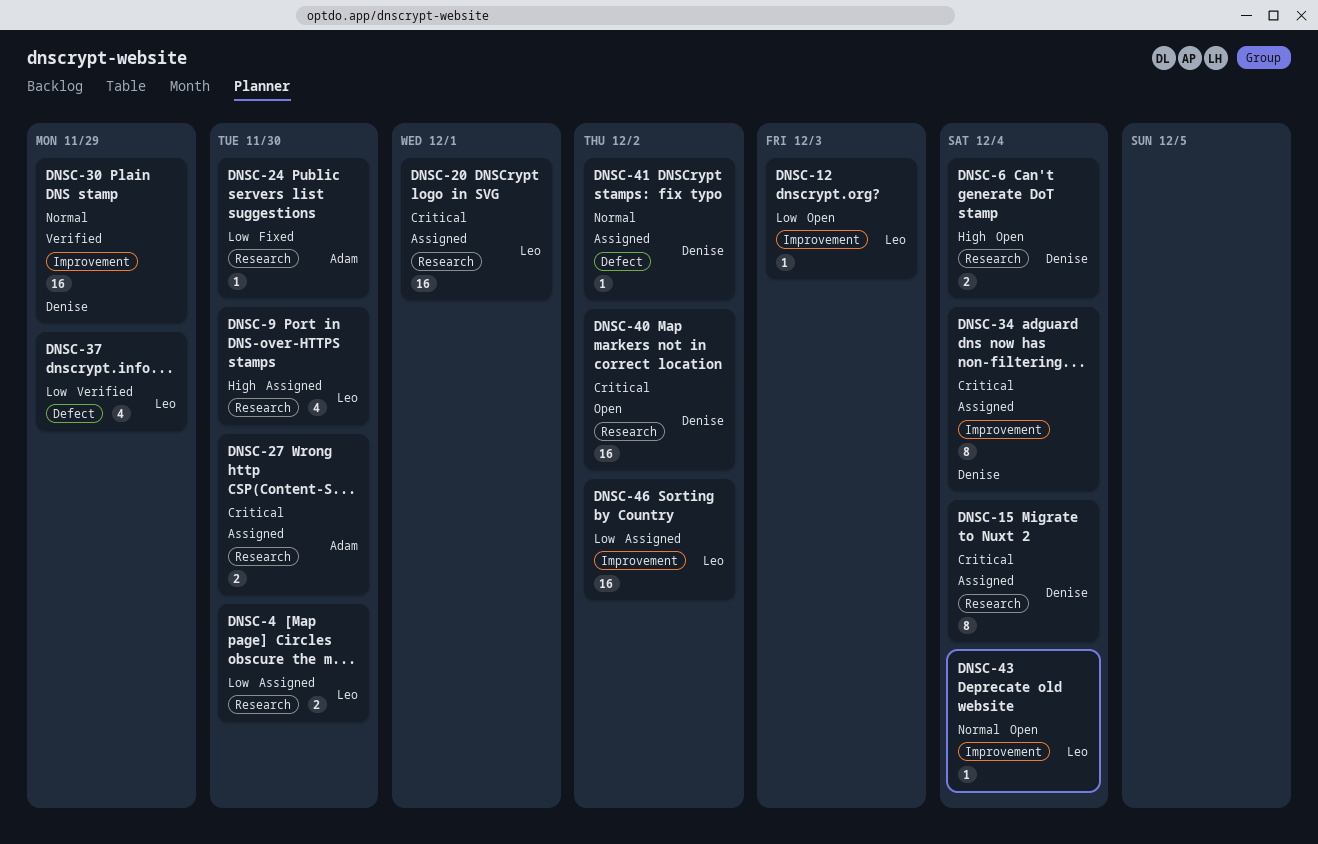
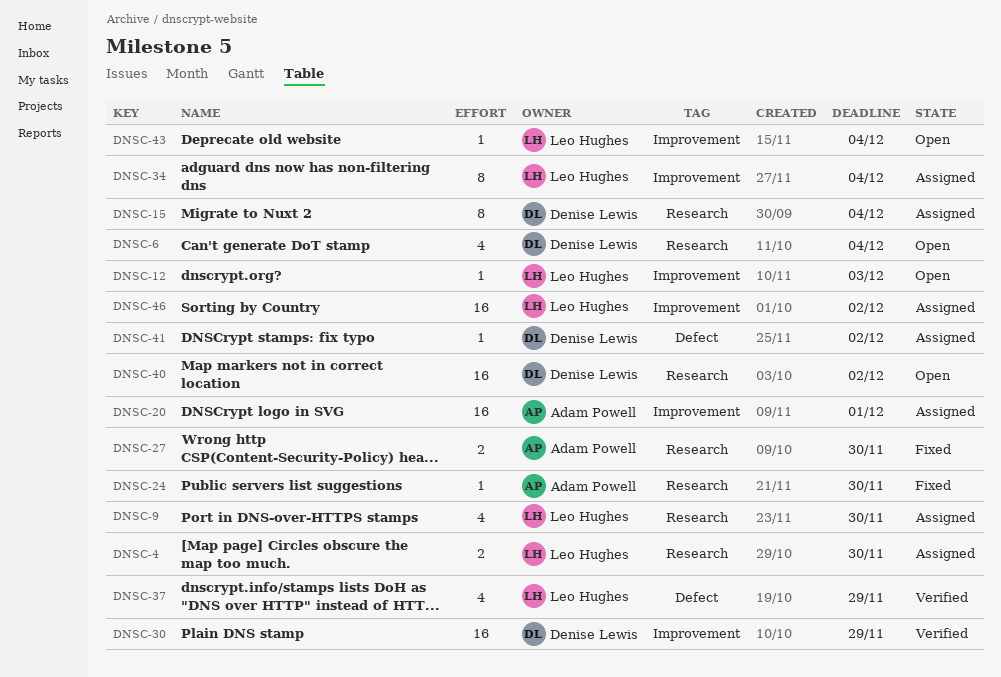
DNSC-6, estimate: 2 -> 4
DNSC-20, owner: Leo Hughes -> Adam Powell
DNSC-20, label: Research -> Improvement
DNSC-27, status: Assigned -> Fixed
DNSC-34, owner: Denise Lewis -> Leo Hughes

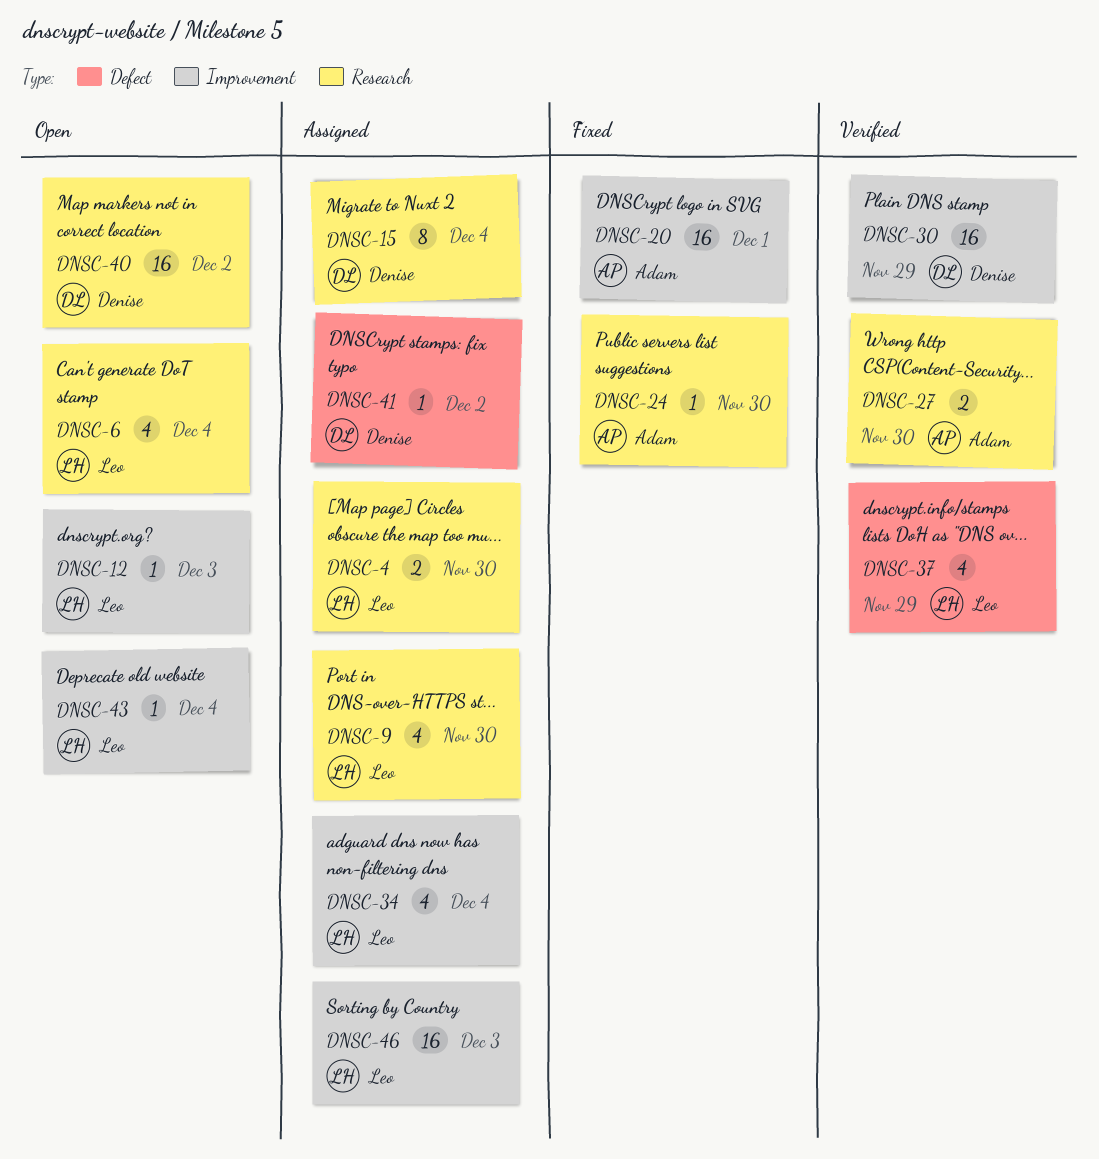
DNSC-6, owner: Denise Lewis -> Leo Hughes
DNSC-20, status: Assigned -> Fixed
DNSC-27, status: Fixed -> Verified
DNSC-34, estimate: 8 -> 4
DNSC-46, due: Dec 2 -> Dec 3

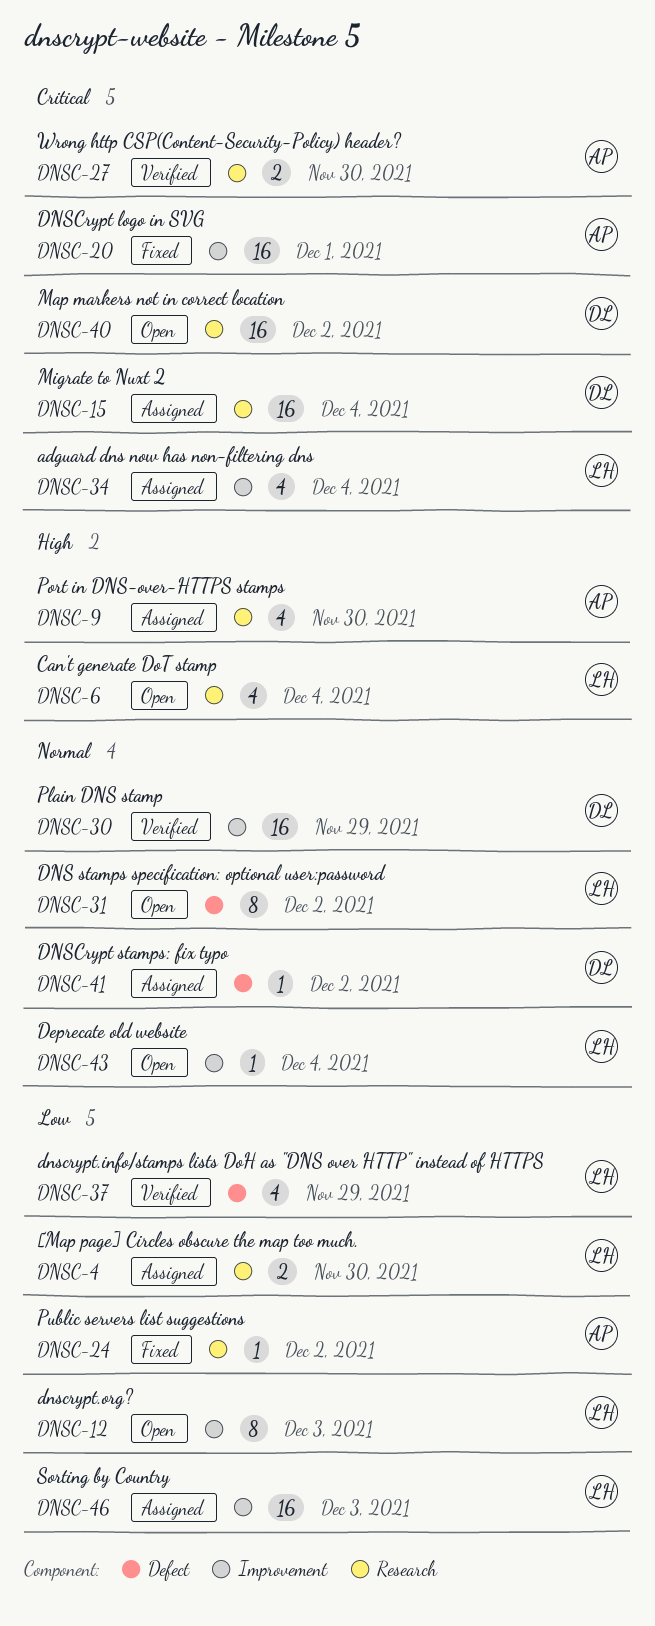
DNSC-9, owner: Leo -> Adam
DNSC-12, estimate: 1 -> 8
DNSC-15, estimate: 8 -> 16
DNSC-24, due: Nov 30 -> Dec 2
DNSC-31: none -> present

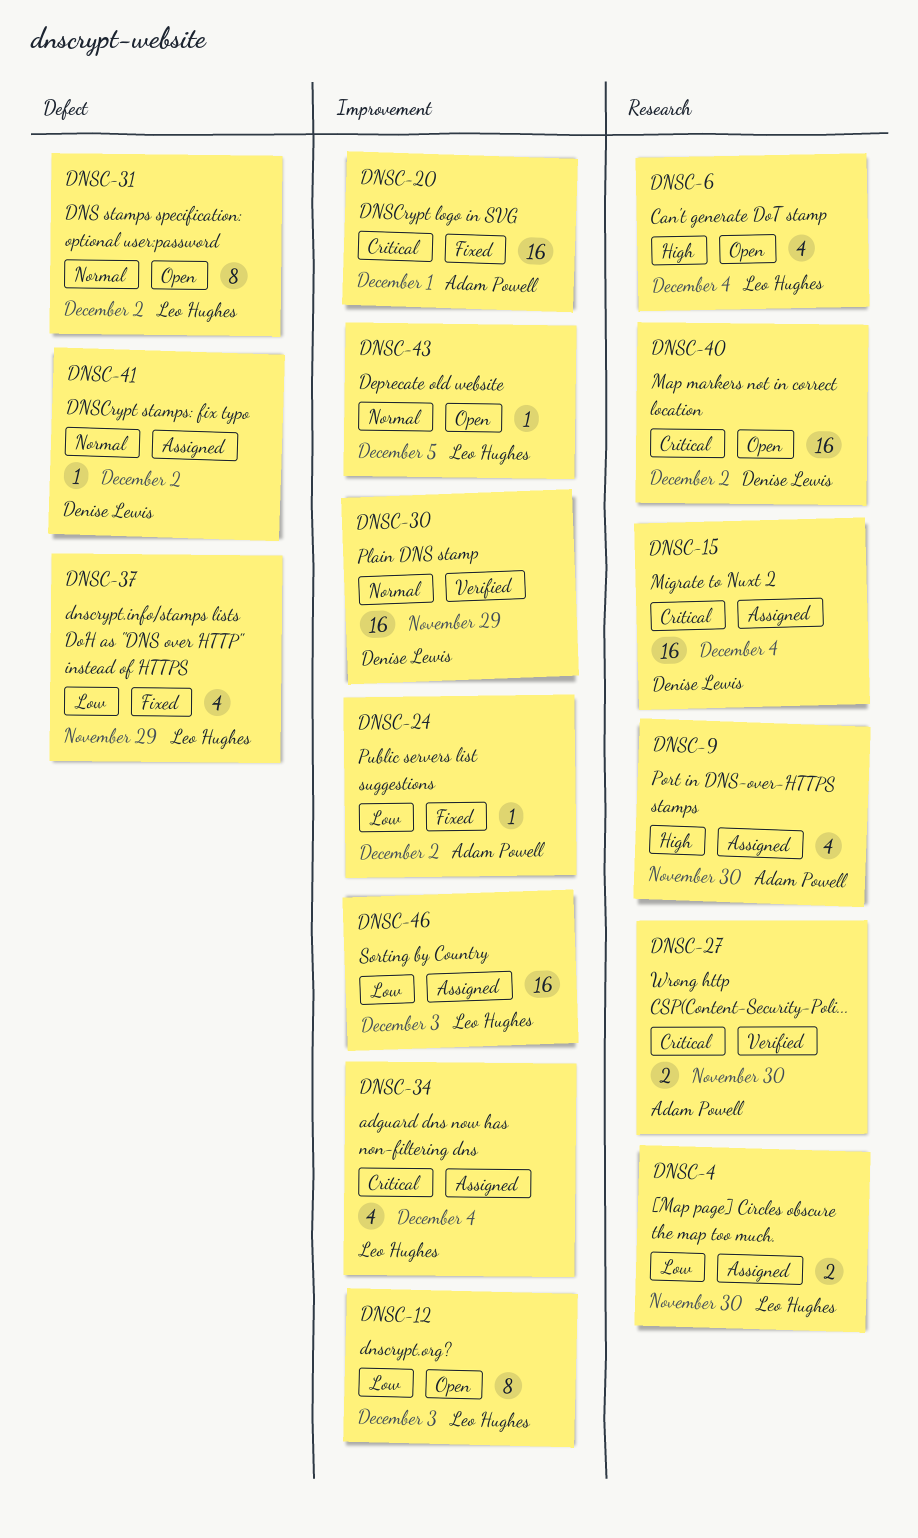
DNSC-24, label: Research -> Improvement
DNSC-37, status: Verified -> Fixed
DNSC-43, due: Dec 4 -> Dec 5

